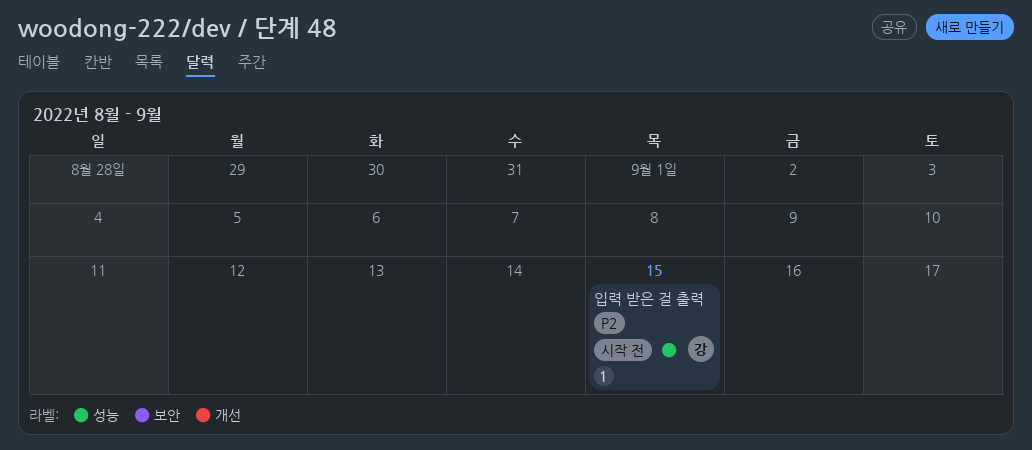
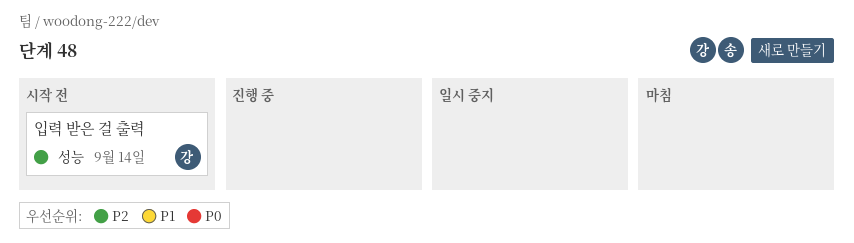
입력 받은 걸 출력, due: Sep 15 -> Sep 14

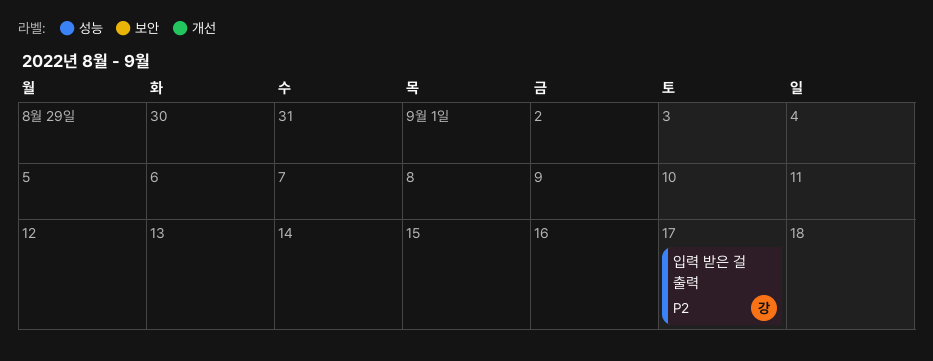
입력 받은 걸 출력, due: Sep 14 -> Sep 17

